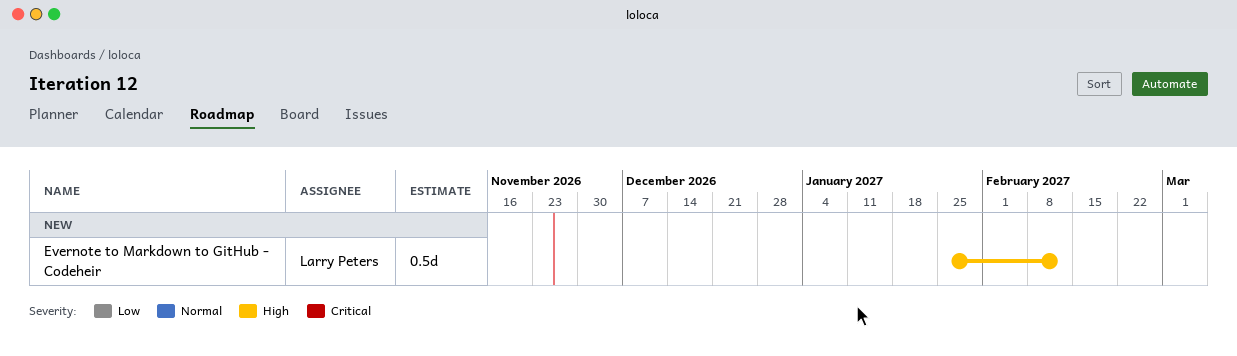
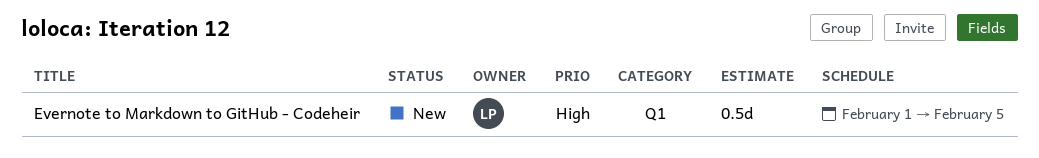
Evernote to Markdown to GitHub - Codeheir, start: Jan 25 -> Feb 1
Evernote to Markdown to GitHub - Codeheir, due: Feb 12 -> Feb 5

